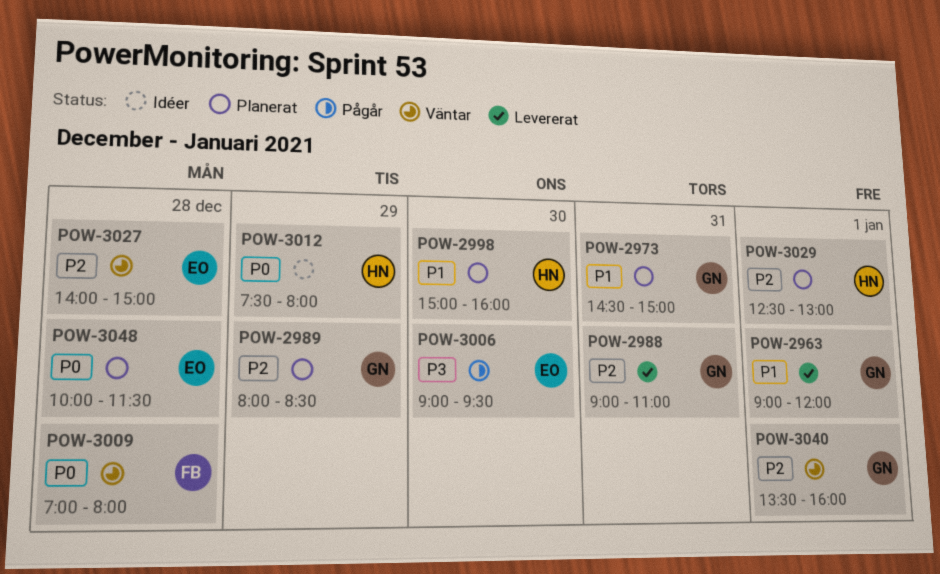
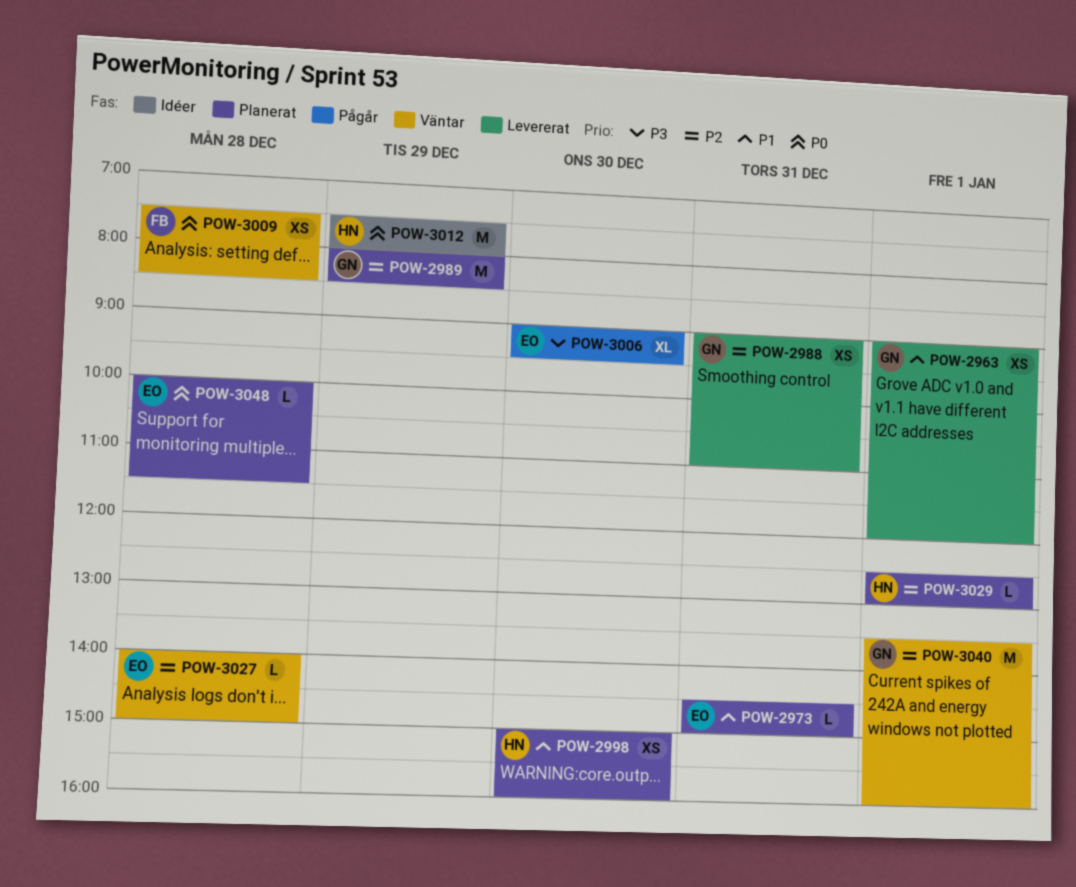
POW-2973, owner: GN -> EO
POW-3009, begins: 07:00 -> 07:30
POW-3009, ends: 08:00 -> 08:30

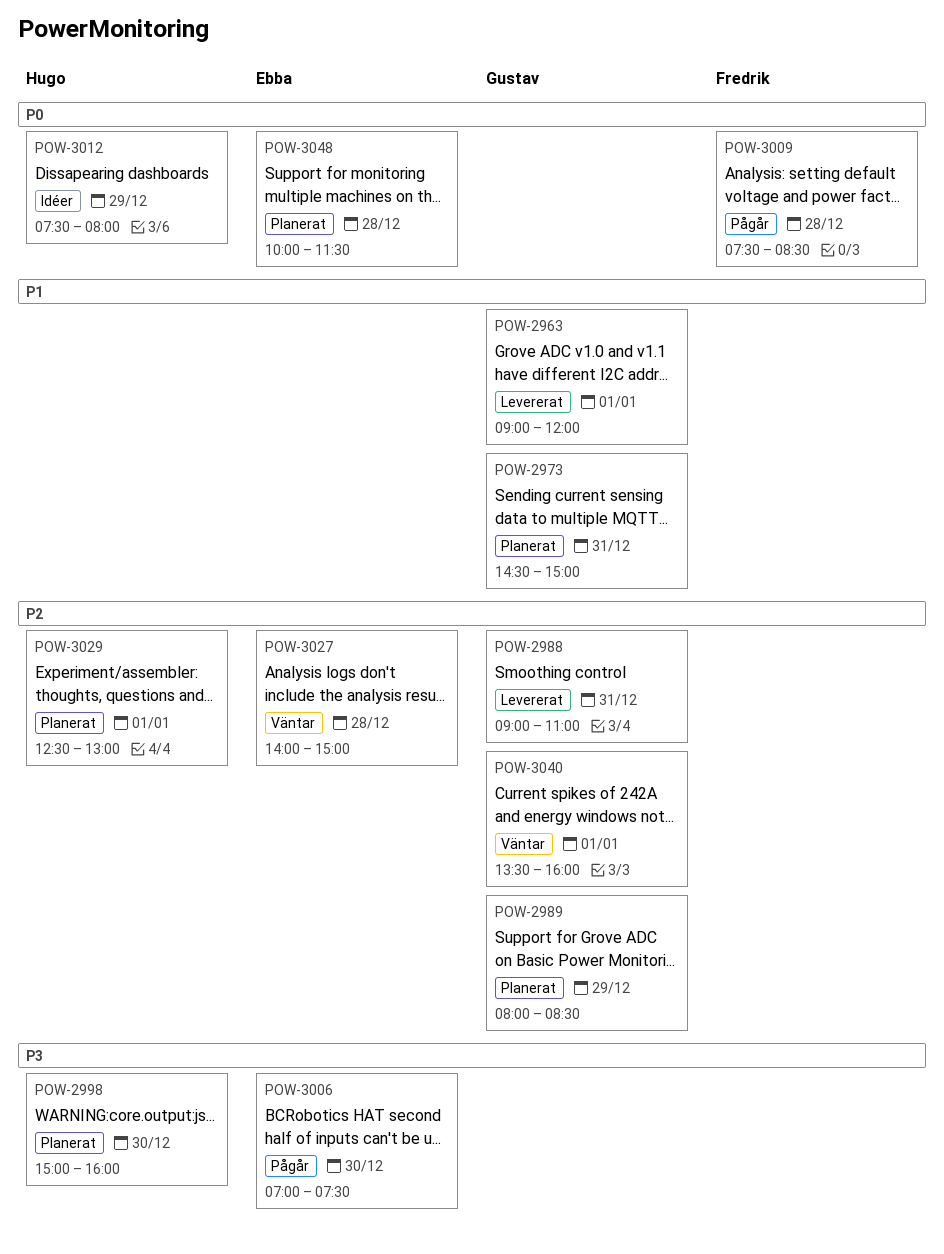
POW-2973, owner: Ebba -> Gustav
POW-2998, priority: P1 -> P3
POW-3006, begins: 09:00 -> 07:00
POW-3006, ends: 09:30 -> 07:30
POW-3009, status: Väntar -> Pågår

